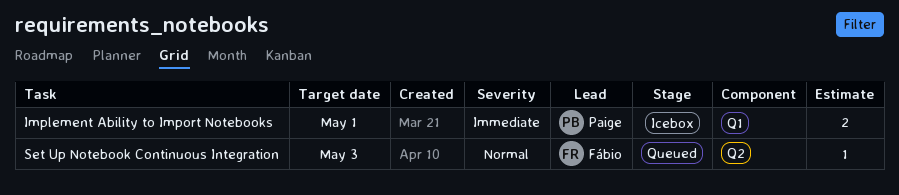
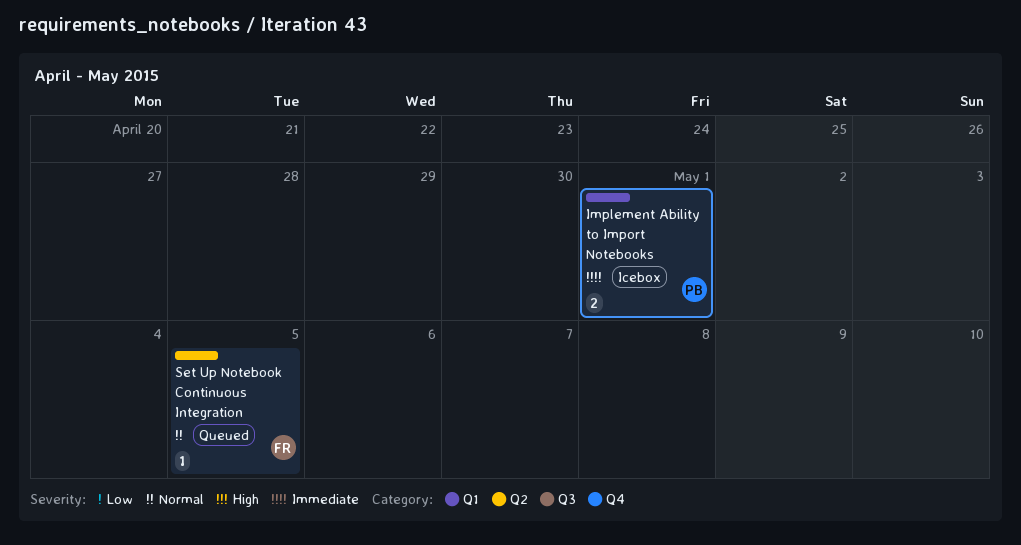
Set Up Notebook Continuous Integration, due: May 3 -> May 5

